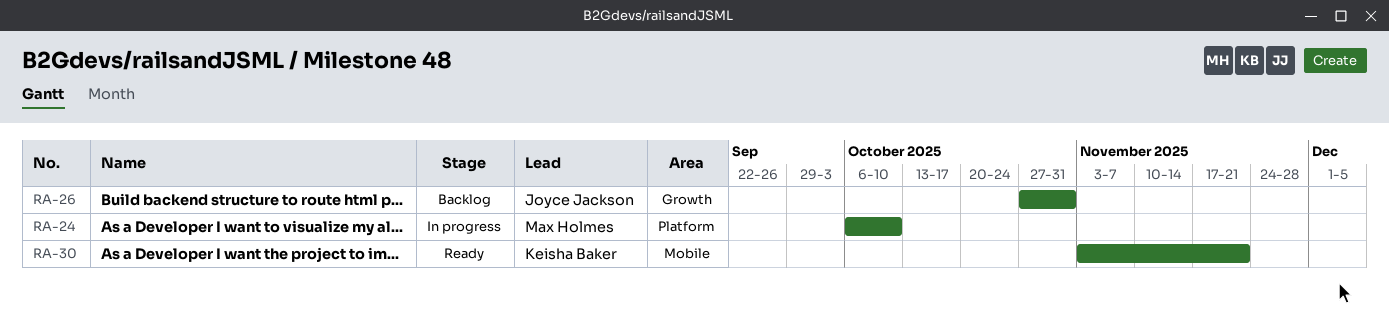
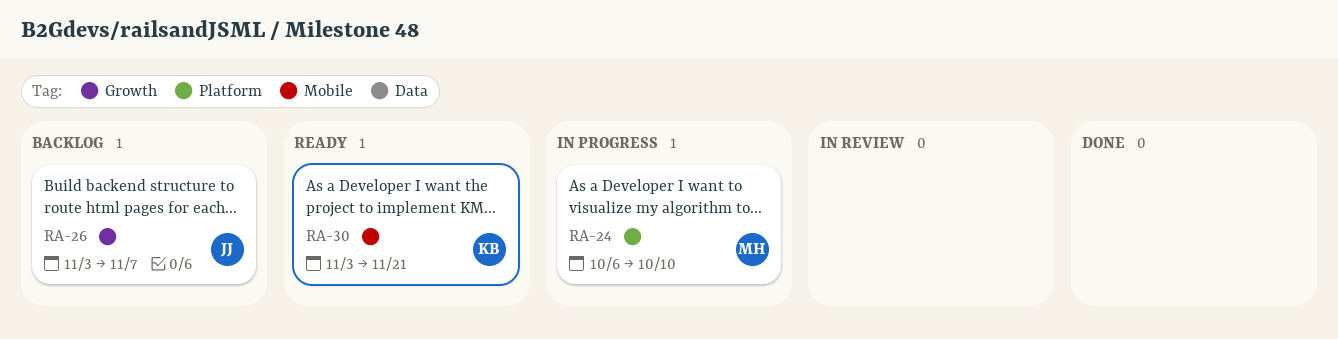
RA-26, start: Oct 27 -> Nov 3
RA-26, due: Oct 31 -> Nov 7

